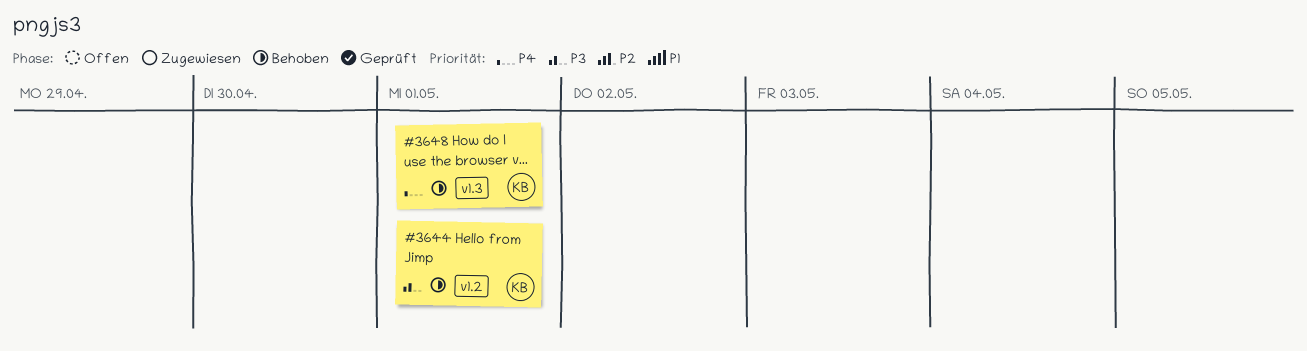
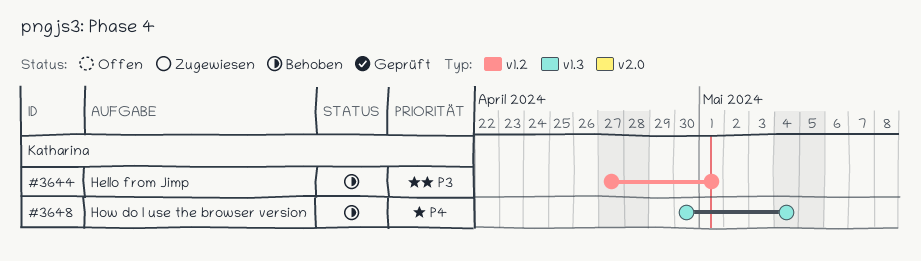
#3648, due: May 1 -> May 4

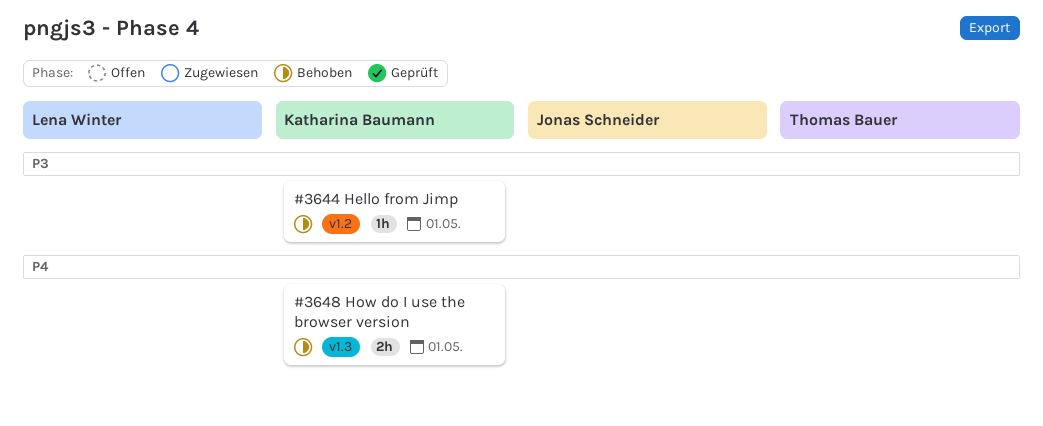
#3648, due: May 4 -> May 1

